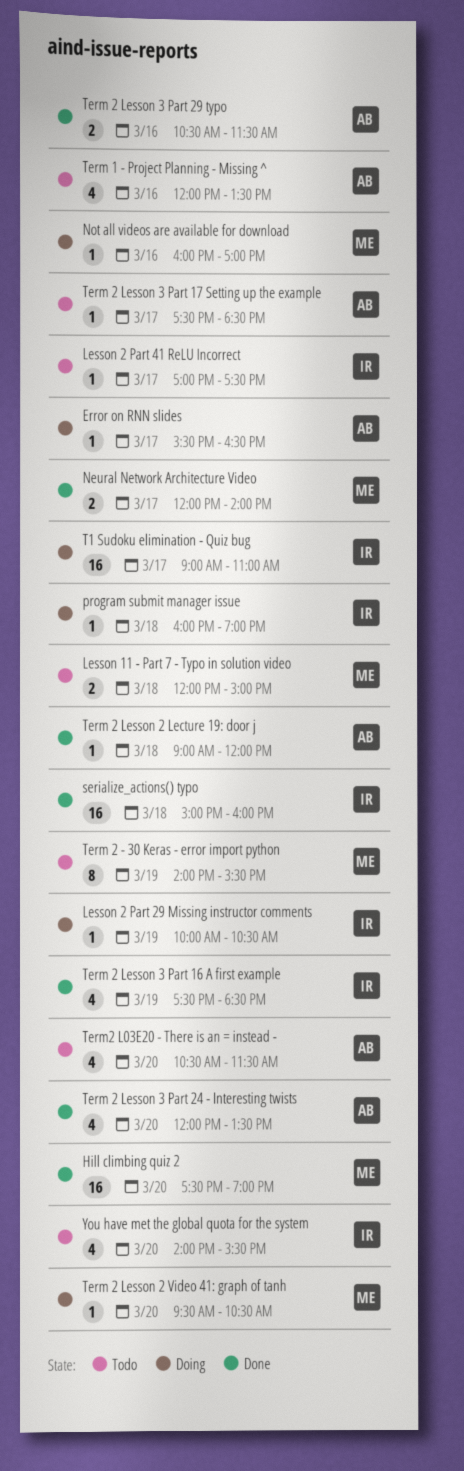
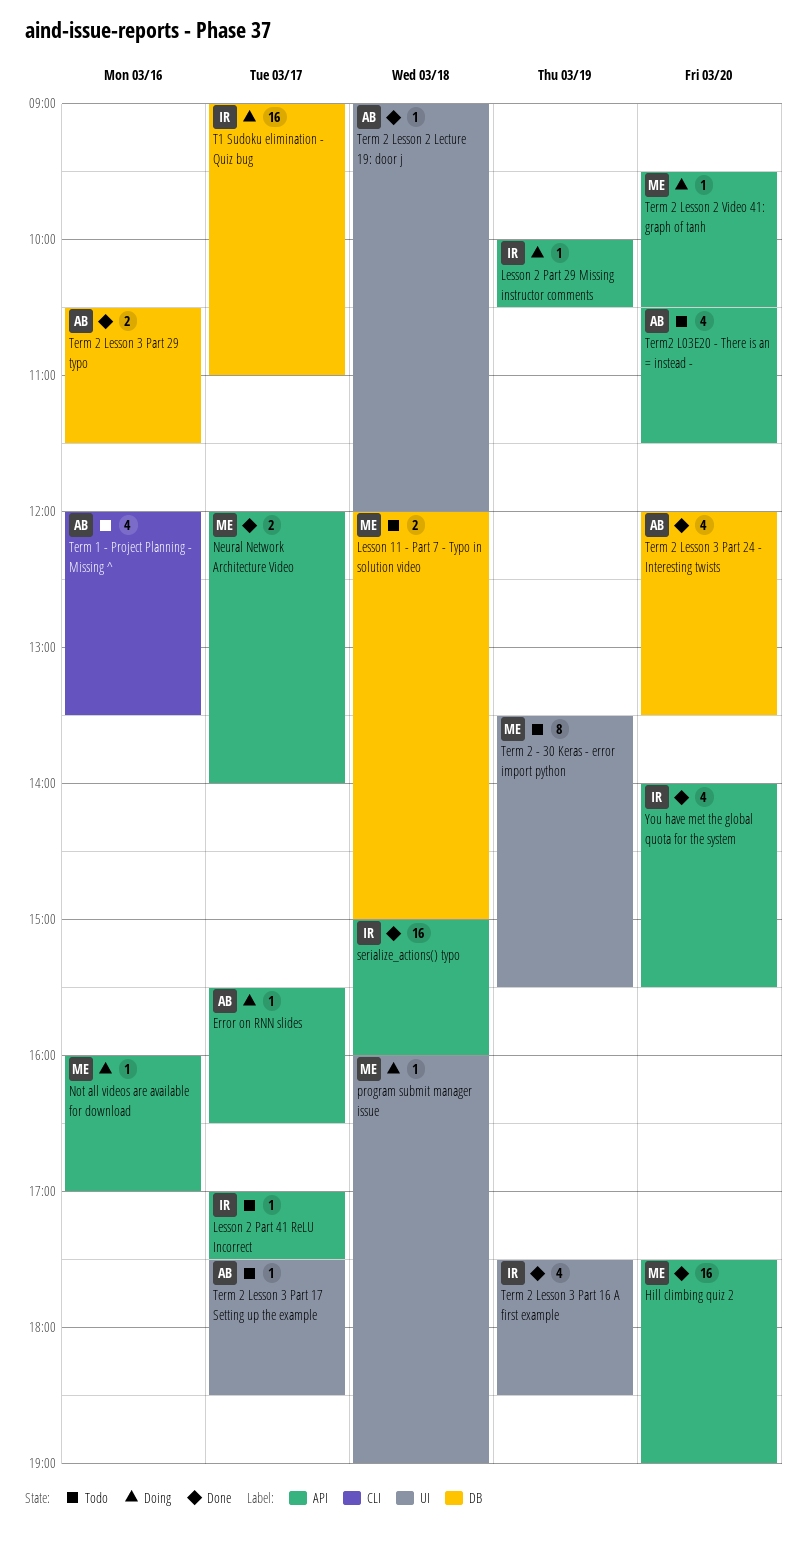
program submit manager issue, owner: IR -> ME
Term 2 - 30 Keras - error import python, begins: 14:00 -> 13:30
You have met the global quota for the system, status: Todo -> Done

